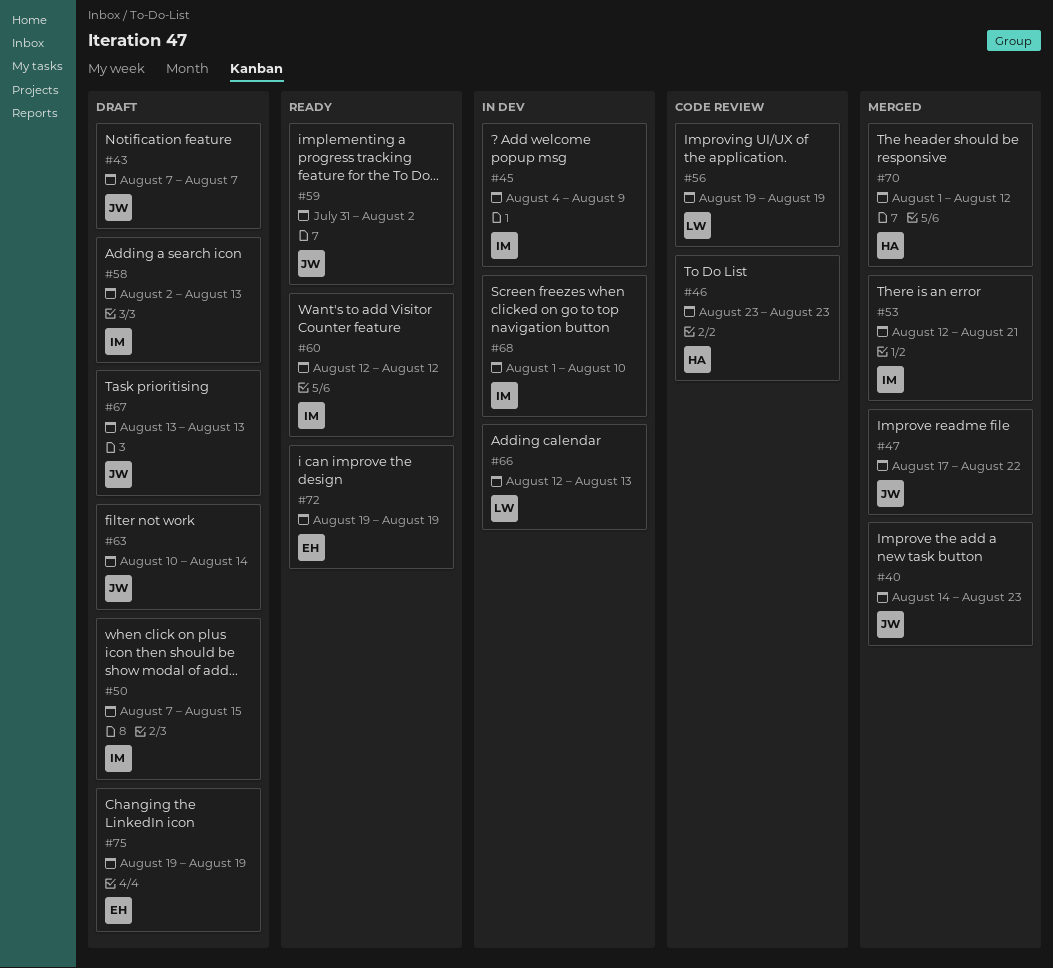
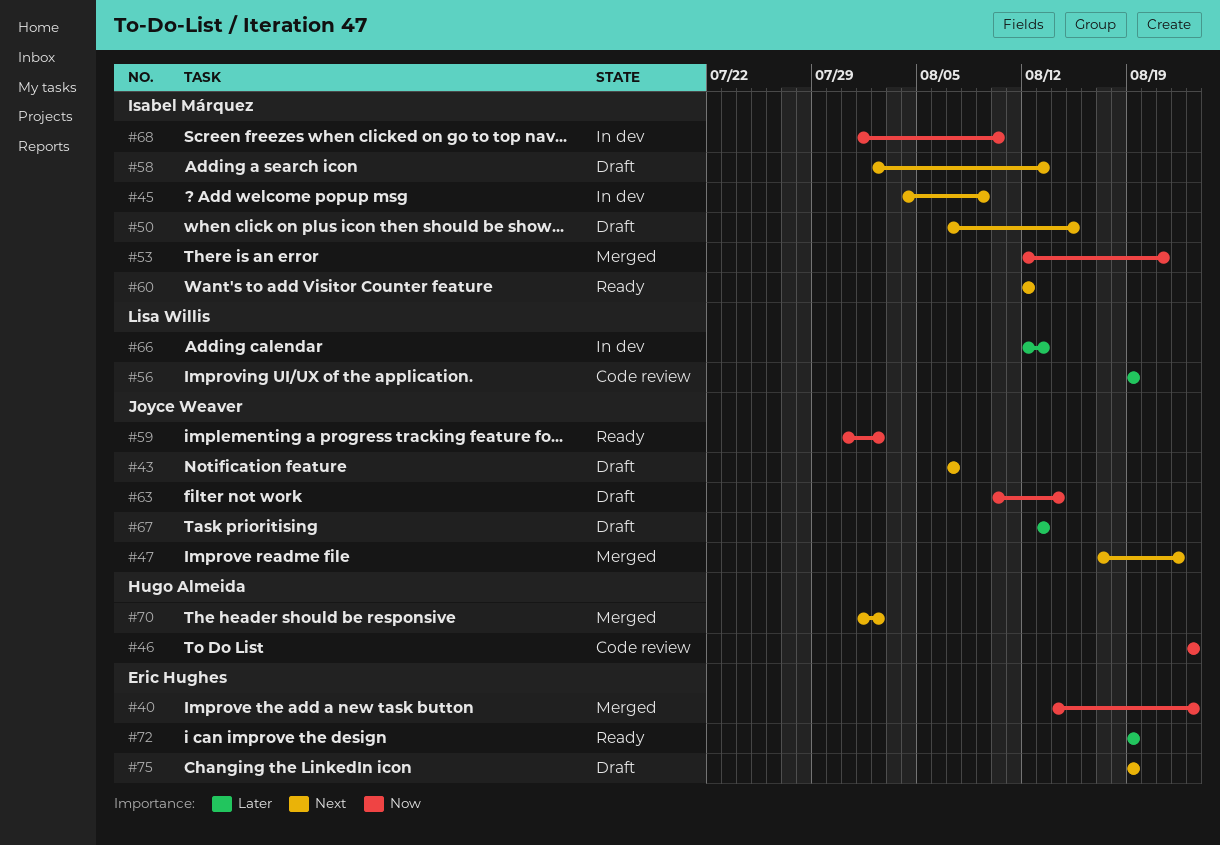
#40, owner: Joyce Weaver -> Eric Hughes
#70, due: Aug 12 -> Aug 2

